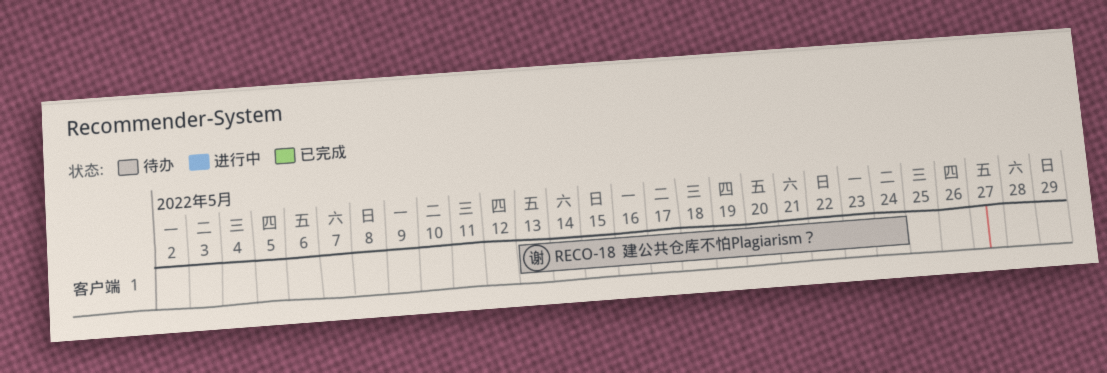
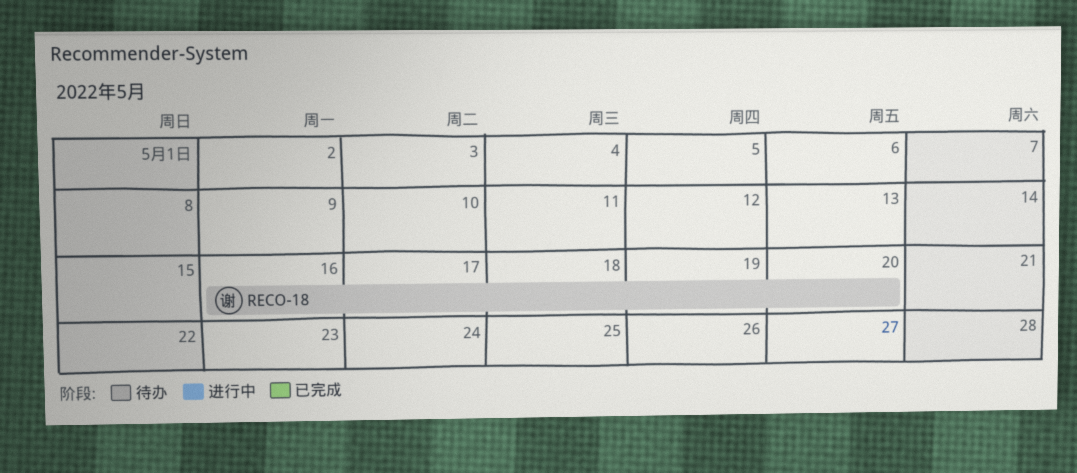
RECO-18, start: May 13 -> May 16
RECO-18, due: May 24 -> May 20

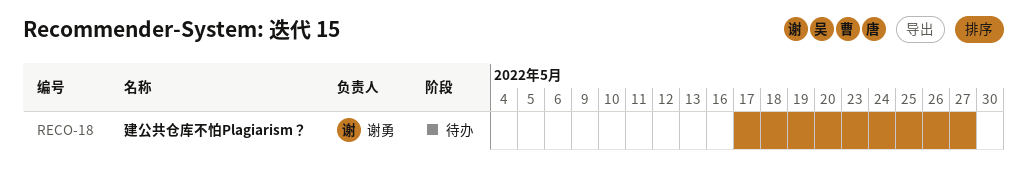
RECO-18, start: May 16 -> May 17
RECO-18, due: May 20 -> May 27

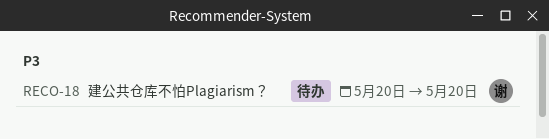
RECO-18, start: May 17 -> May 20
RECO-18, due: May 27 -> May 20

